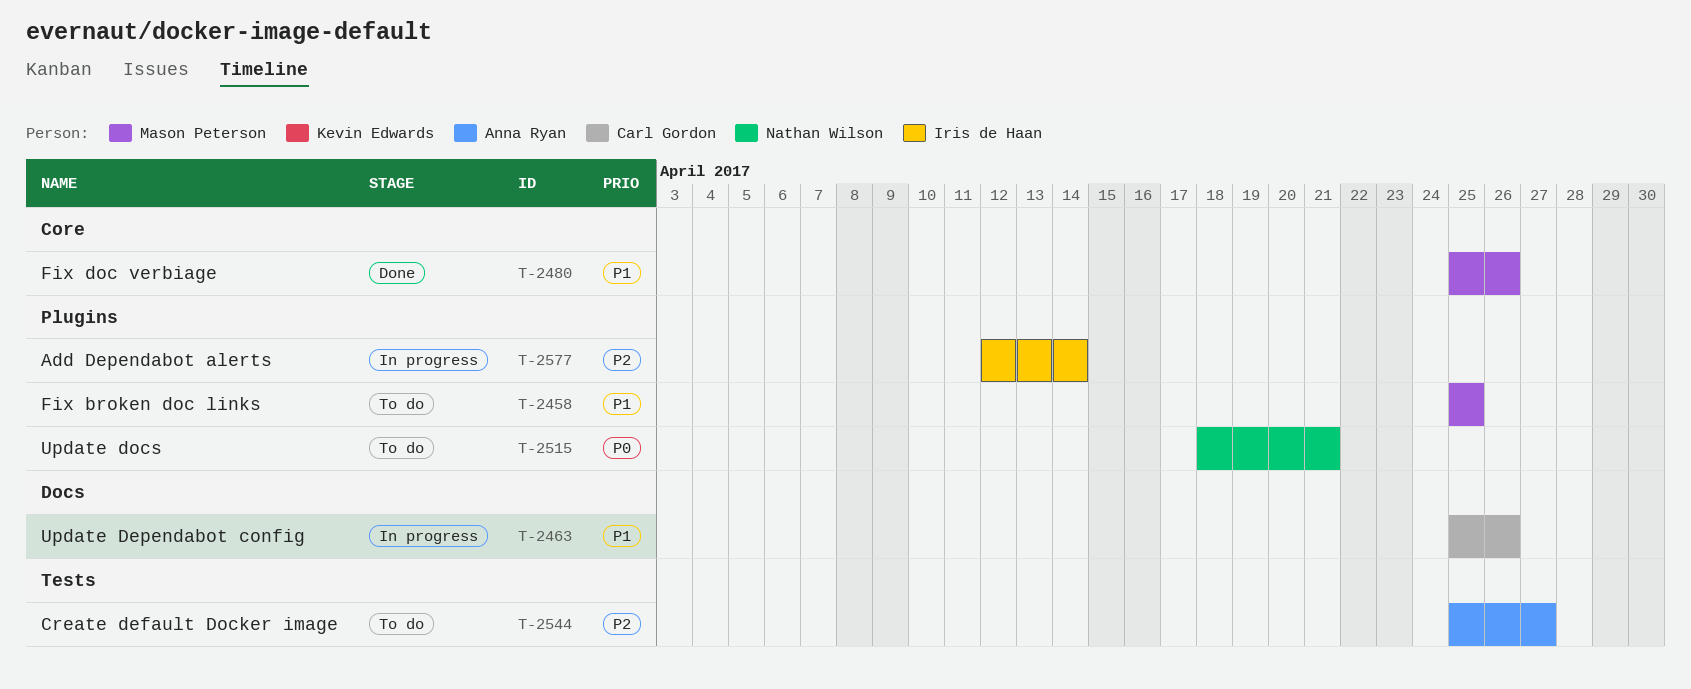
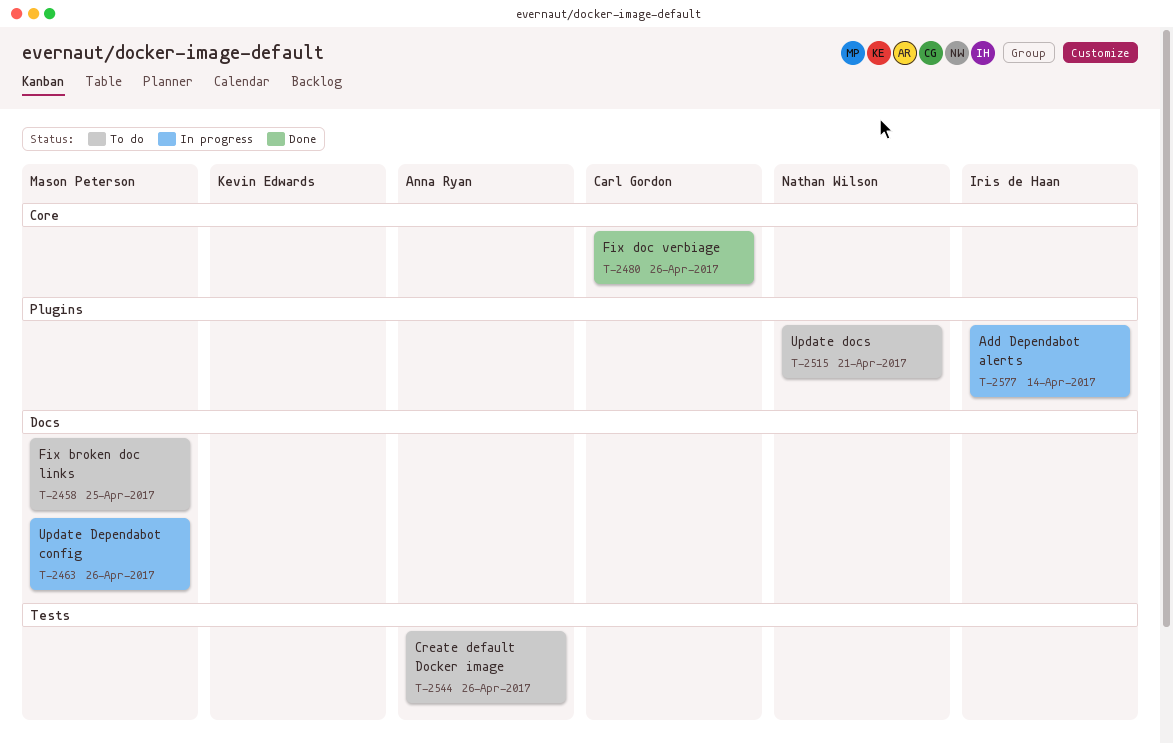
T-2458, label: Plugins -> Docs
T-2463, owner: Carl Gordon -> Mason Peterson
T-2480, owner: Mason Peterson -> Carl Gordon
T-2544, due: Apr 27 -> Apr 26

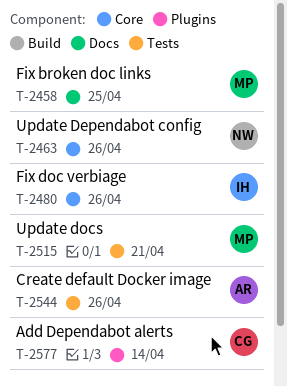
T-2463, owner: Mason Peterson -> Nathan Wilson
T-2463, label: Docs -> Core
T-2480, owner: Carl Gordon -> Iris de Haan
T-2515, owner: Nathan Wilson -> Mason Peterson
T-2515, label: Plugins -> Tests
T-2577, owner: Iris de Haan -> Carl Gordon

